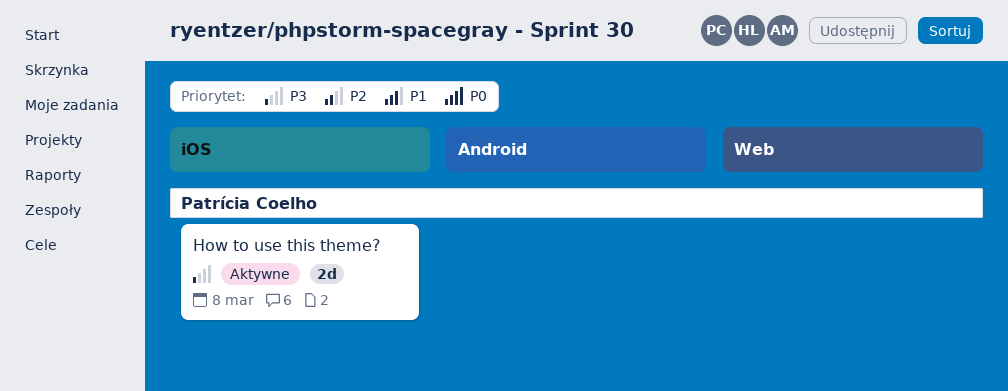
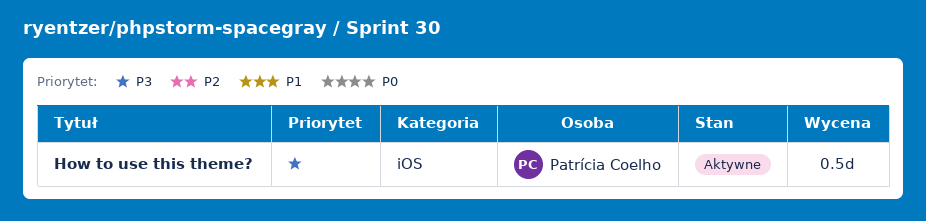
How to use this theme?, estimate: 2d -> 0.5d

